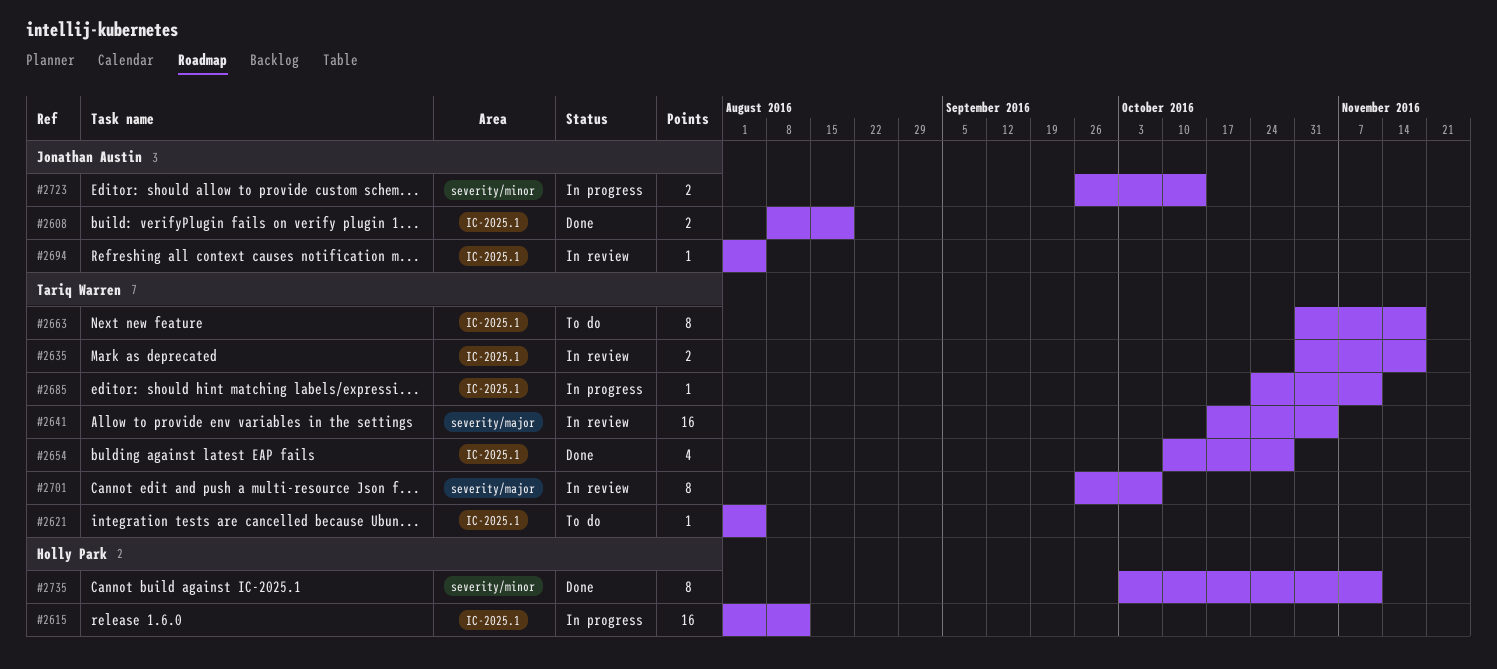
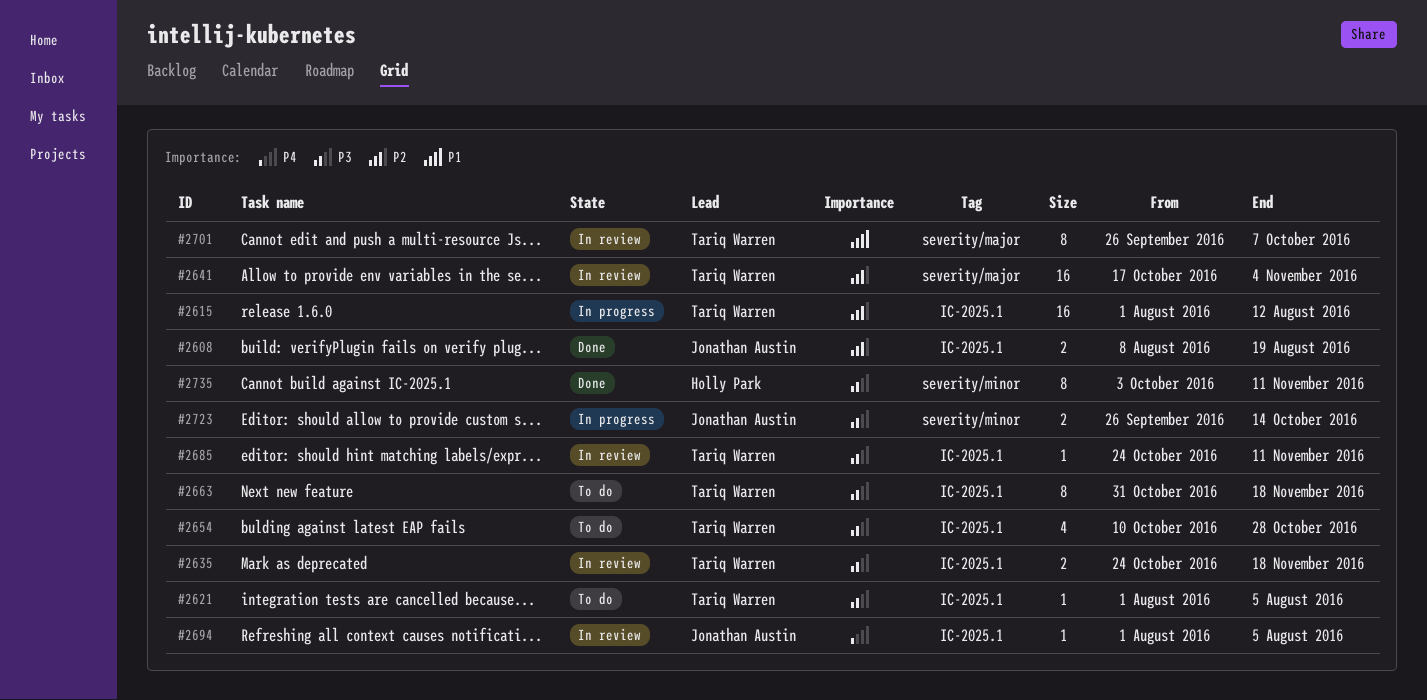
#2615, owner: Holly Park -> Tariq Warren
#2635, start: Oct 31 -> Oct 24
#2654, status: Done -> To do
#2685, status: In progress -> In review

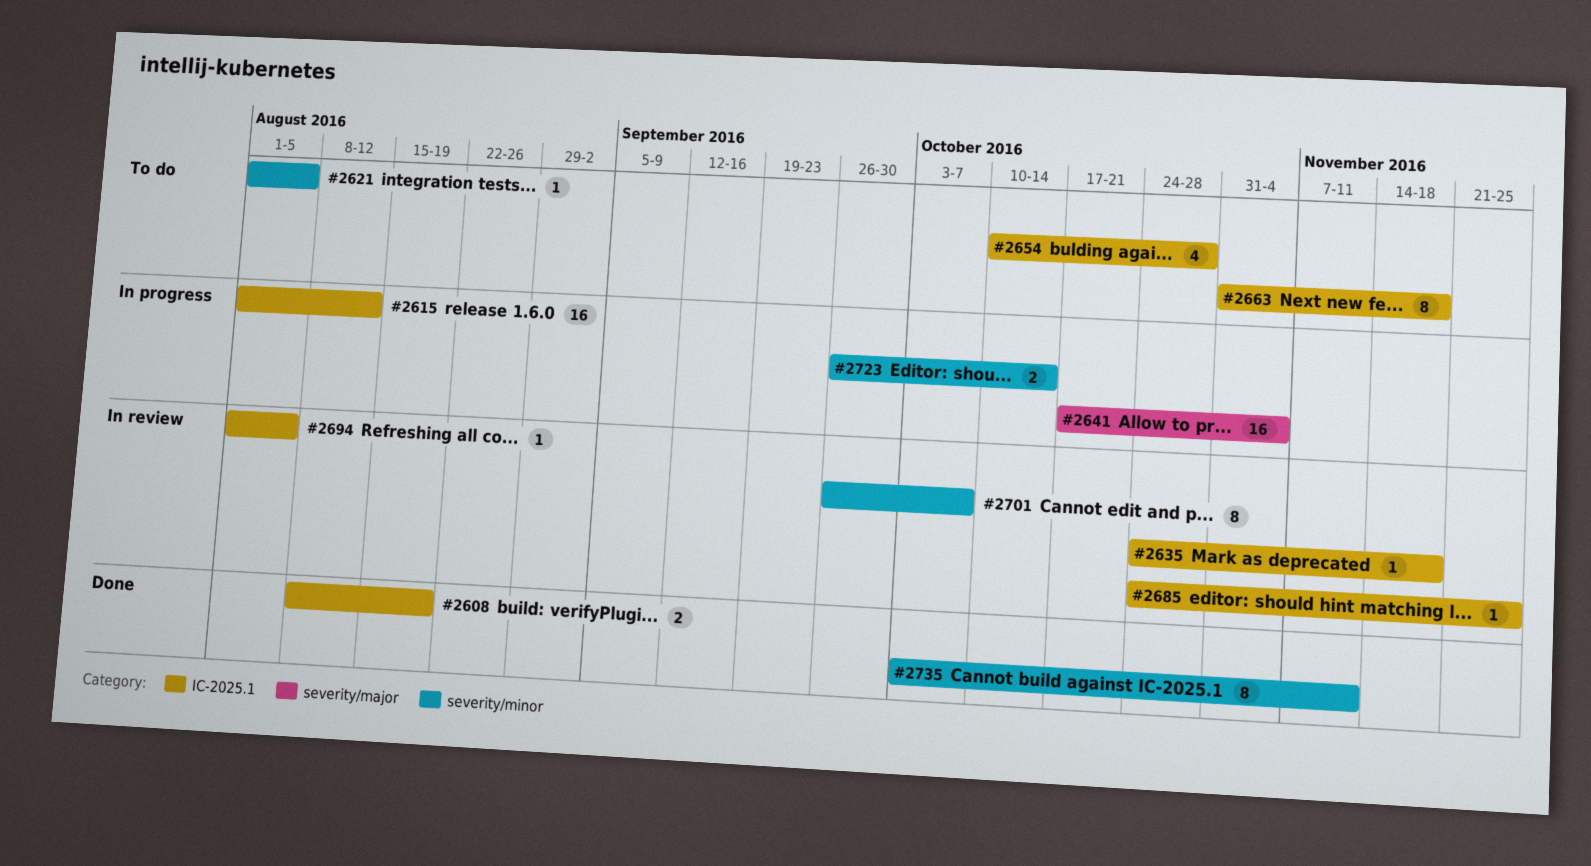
#2621, label: IC-2025.1 -> severity/minor
#2635, estimate: 2 -> 1
#2641, status: In review -> In progress
#2685, due: Nov 11 -> Nov 25
#2701, label: severity/major -> severity/minor

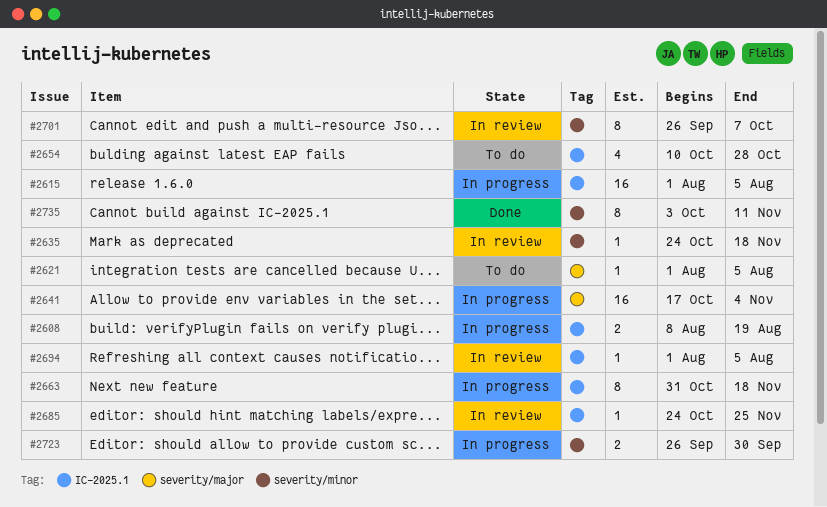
#2608, status: Done -> In progress
#2615, due: Aug 12 -> Aug 5
#2621, label: severity/minor -> severity/major
#2635, label: IC-2025.1 -> severity/minor
#2663, status: To do -> In progress
#2723, due: Oct 14 -> Sep 30

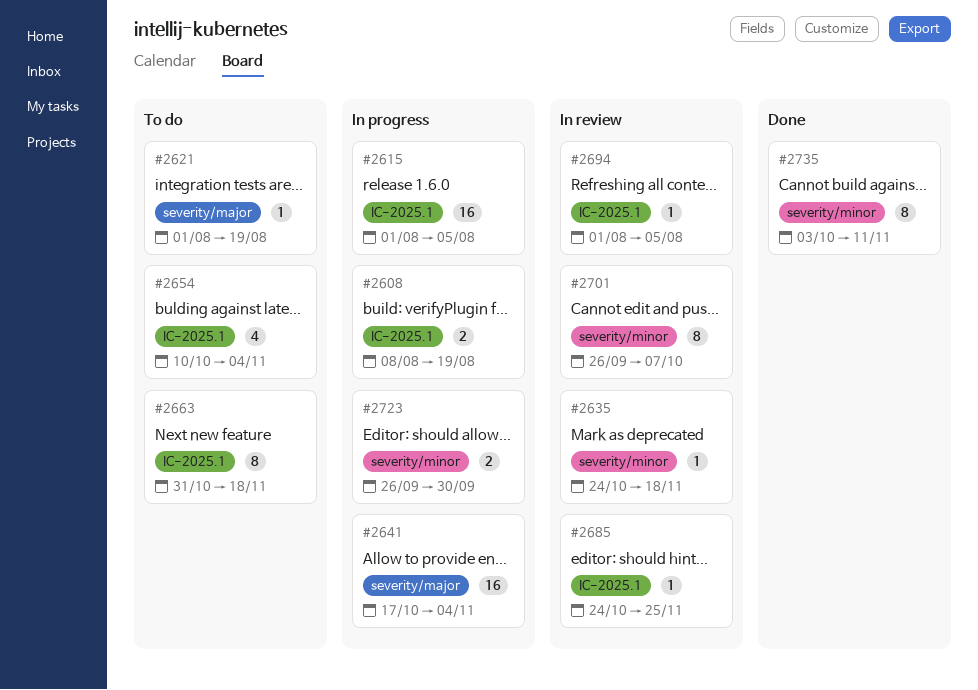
#2621, due: Aug 5 -> Aug 19
#2654, due: Oct 28 -> Nov 4
#2663, status: In progress -> To do

